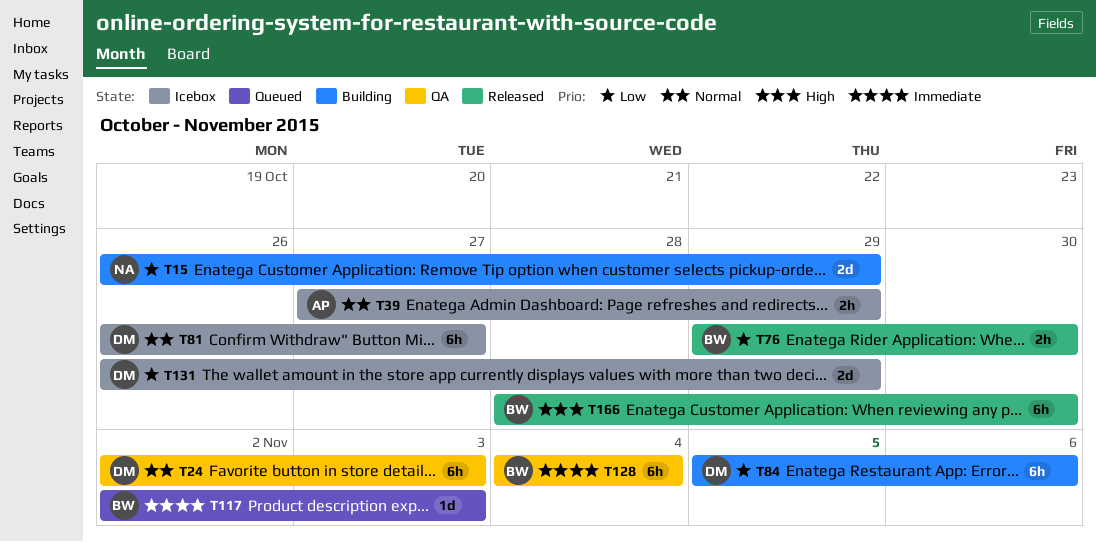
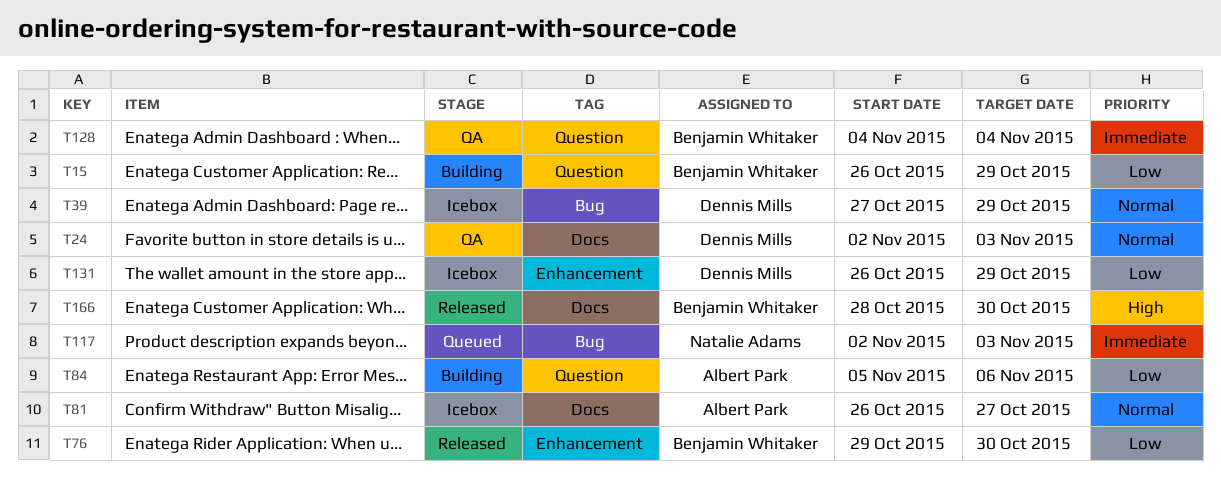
T15, owner: Natalie Adams -> Benjamin Whitaker
T39, owner: Albert Park -> Dennis Mills
T81, owner: Dennis Mills -> Albert Park
T84, owner: Dennis Mills -> Albert Park
T117, owner: Benjamin Whitaker -> Natalie Adams

